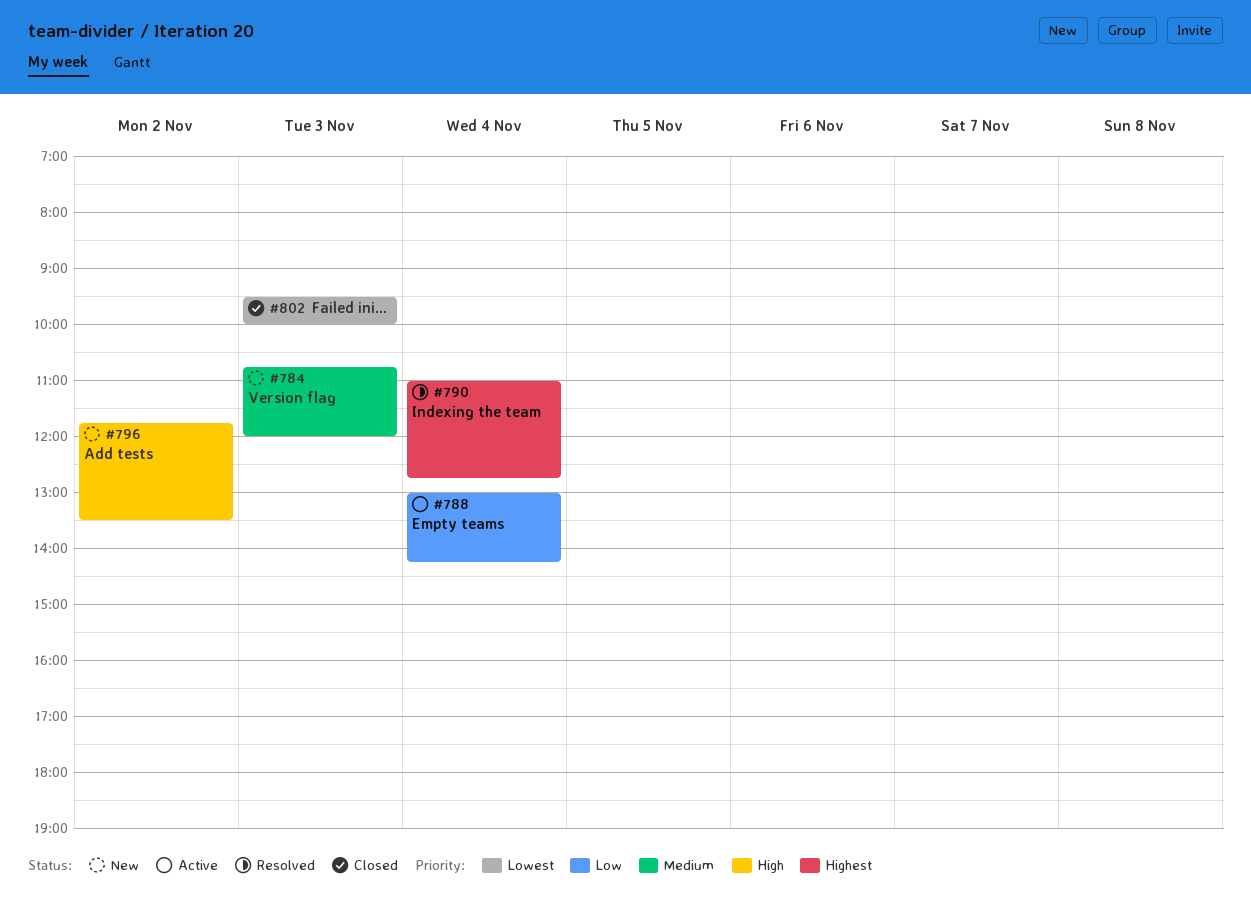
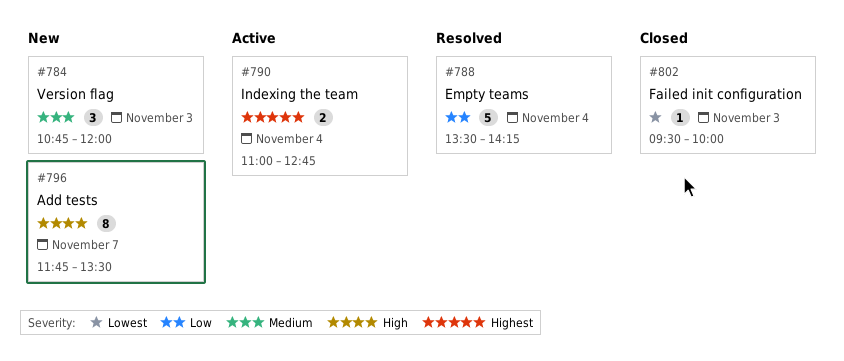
#788, status: Active -> Resolved
#788, begins: 13:00 -> 13:30
#790, status: Resolved -> Active
#796, day: Nov 2 -> Nov 7

